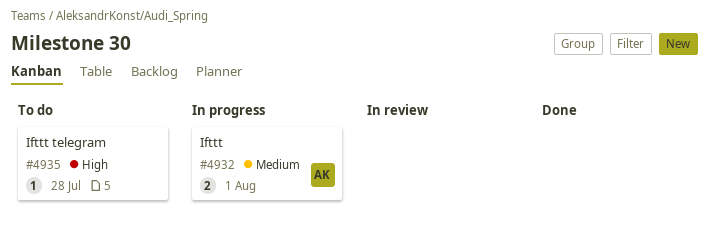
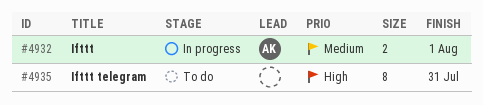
#4935, estimate: 1 -> 8
#4935, due: Jul 28 -> Jul 31

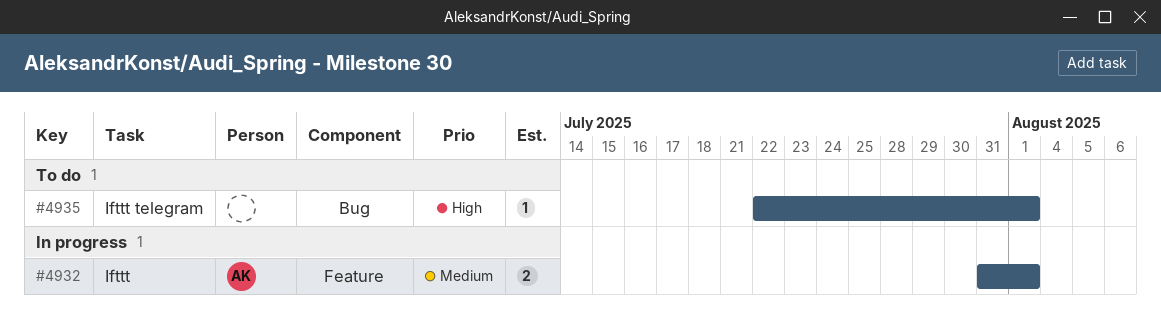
#4935, estimate: 8 -> 1
#4935, due: Jul 31 -> Aug 1

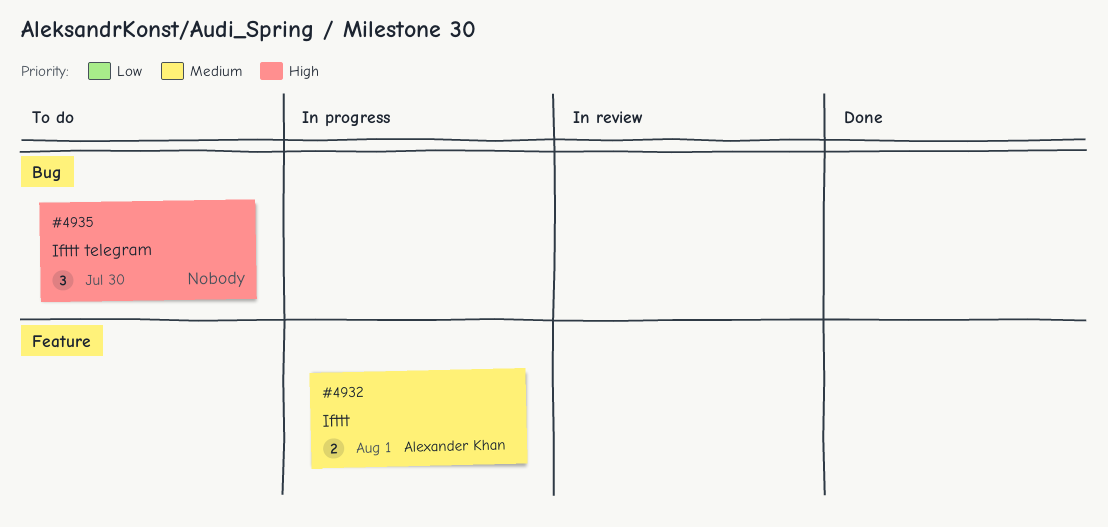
#4935, estimate: 1 -> 3
#4935, due: Aug 1 -> Jul 30

